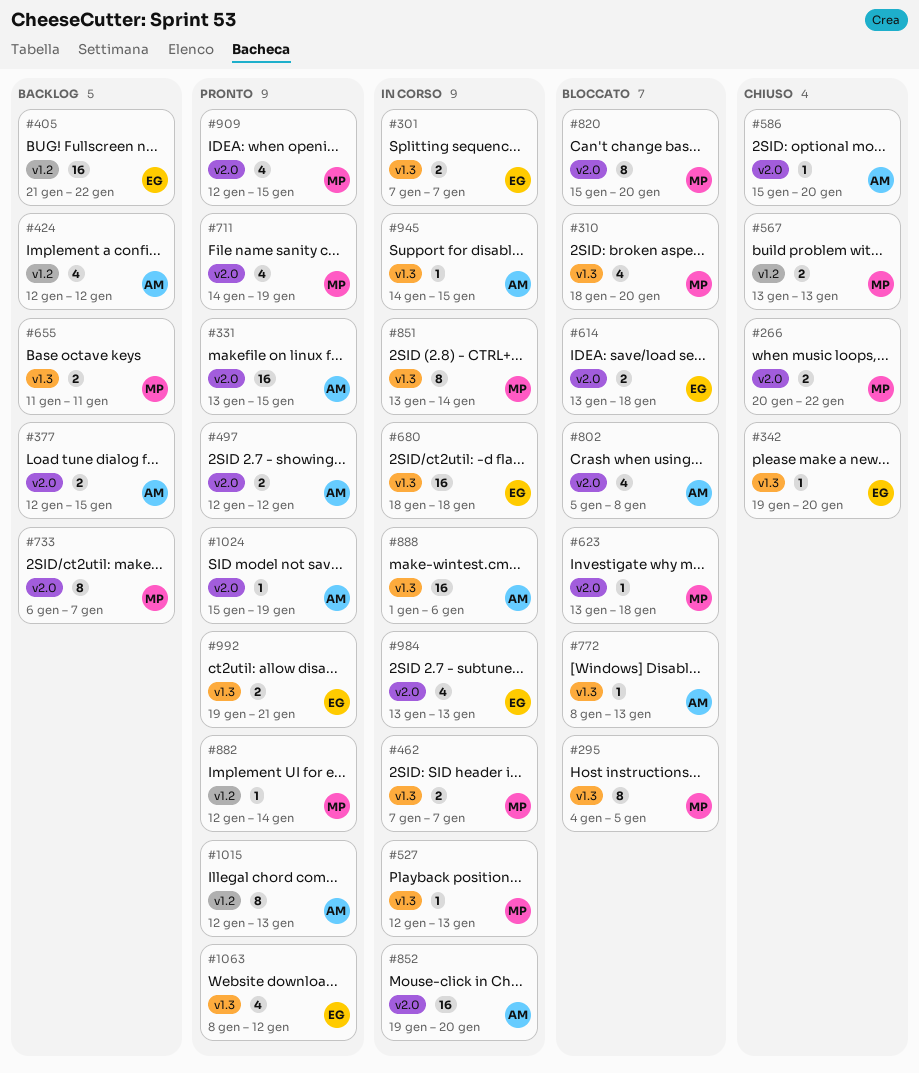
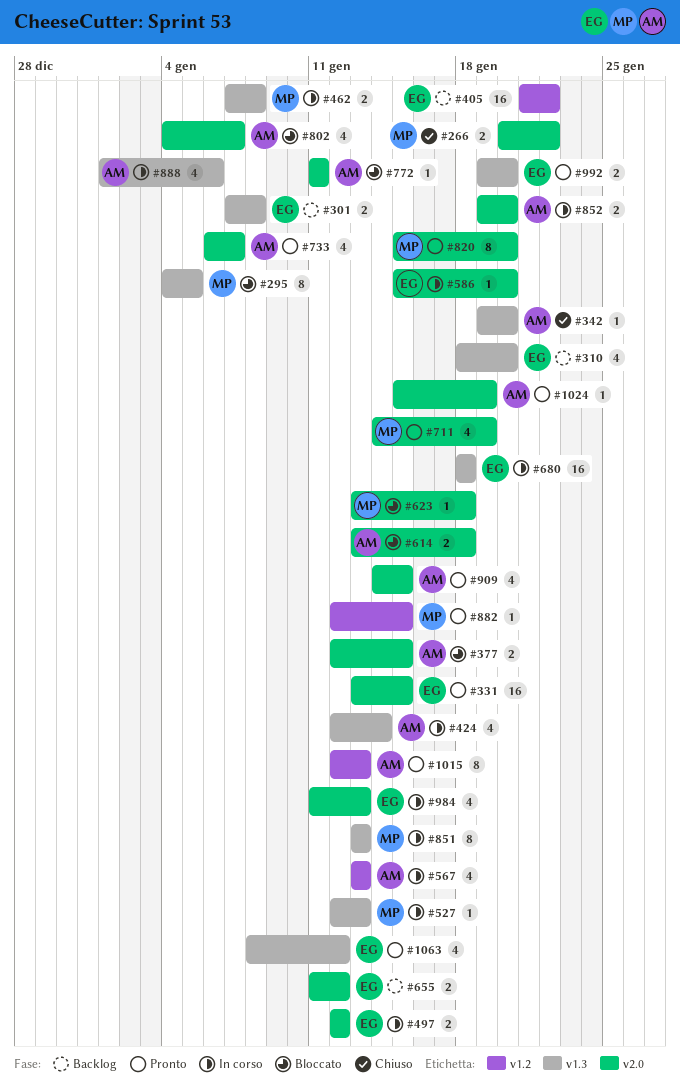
#301, status: In corso -> Backlog
#301, due: Jan 7 -> Jan 8
#310, status: Bloccato -> Backlog
#310, owner: MP -> EG
#331, owner: AM -> EG
#342, owner: EG -> AM
#377, status: Backlog -> Bloccato
#424, status: Backlog -> In corso
#424, label: v1.2 -> v1.3
#424, due: Jan 12 -> Jan 14
#462, due: Jan 7 -> Jan 8
#497, status: Pronto -> In corso
#497, owner: AM -> EG
#567, status: Chiuso -> In corso
#567, owner: MP -> AM
#567, estimate: 2 -> 4
#586, status: Chiuso -> In corso
#586, owner: AM -> EG
#614, owner: EG -> AM
#655, owner: MP -> EG
#655, label: v1.3 -> v2.0
#655, due: Jan 11 -> Jan 12
#733, status: Backlog -> Pronto
#733, owner: MP -> AM
#733, estimate: 8 -> 4
#772, label: v1.3 -> v2.0
#772, start: Jan 8 -> Jan 11
#772, due: Jan 13 -> Jan 11
#802, start: Jan 5 -> Jan 4
#802, due: Jan 8 -> Jan 7
#820, status: Bloccato -> Pronto
#851, due: Jan 14 -> Jan 13
#852, estimate: 16 -> 2
#882, due: Jan 14 -> Jan 15
#888, estimate: 16 -> 4
#909, owner: MP -> AM
#909, start: Jan 12 -> Jan 14
#945: present -> none
#984, start: Jan 13 -> Jan 11
#992, due: Jan 21 -> Jan 20

